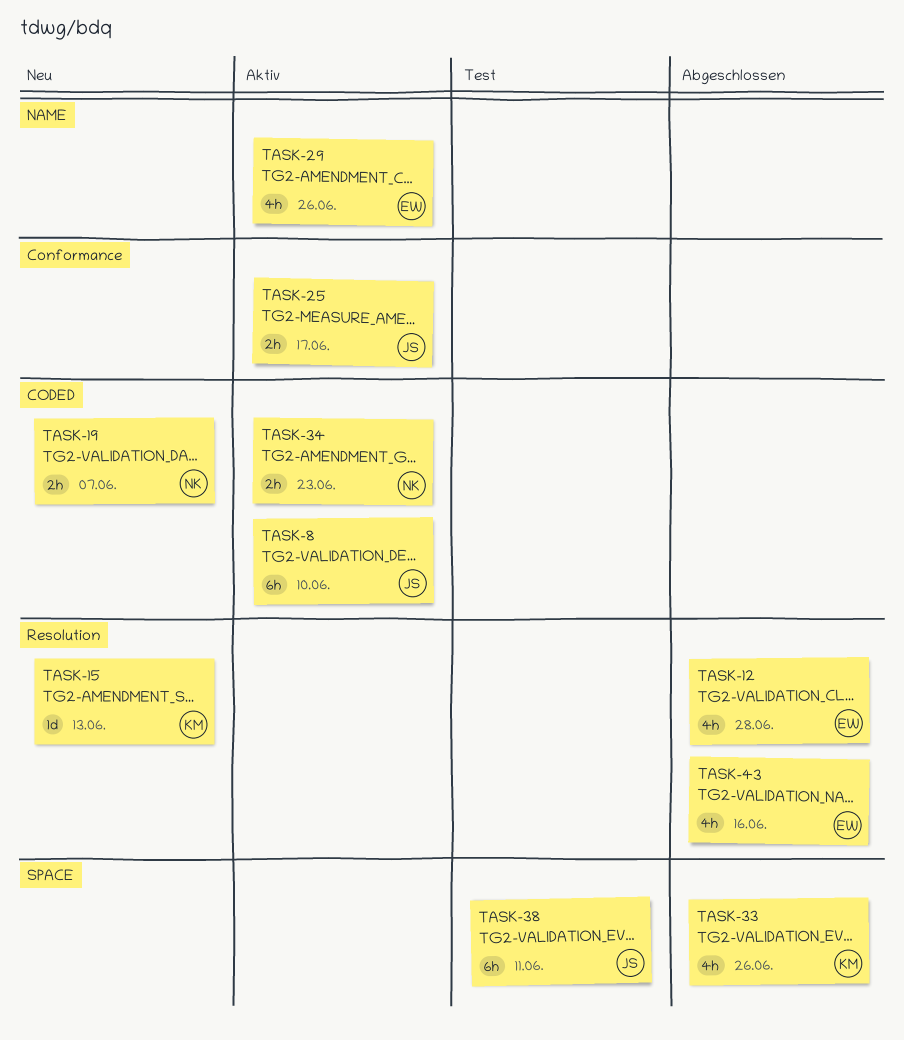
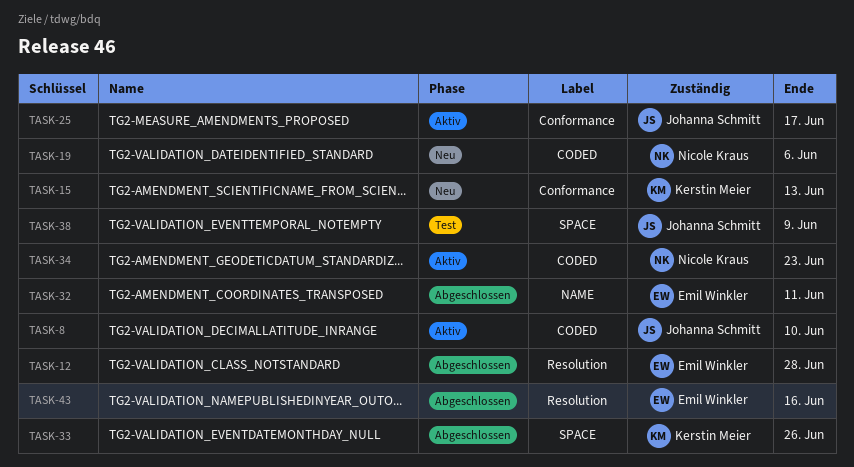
TASK-15, label: Resolution -> Conformance
TASK-19, due: Jun 7 -> Jun 6
TASK-29: present -> none
TASK-32: none -> present
TASK-38, due: Jun 11 -> Jun 9

